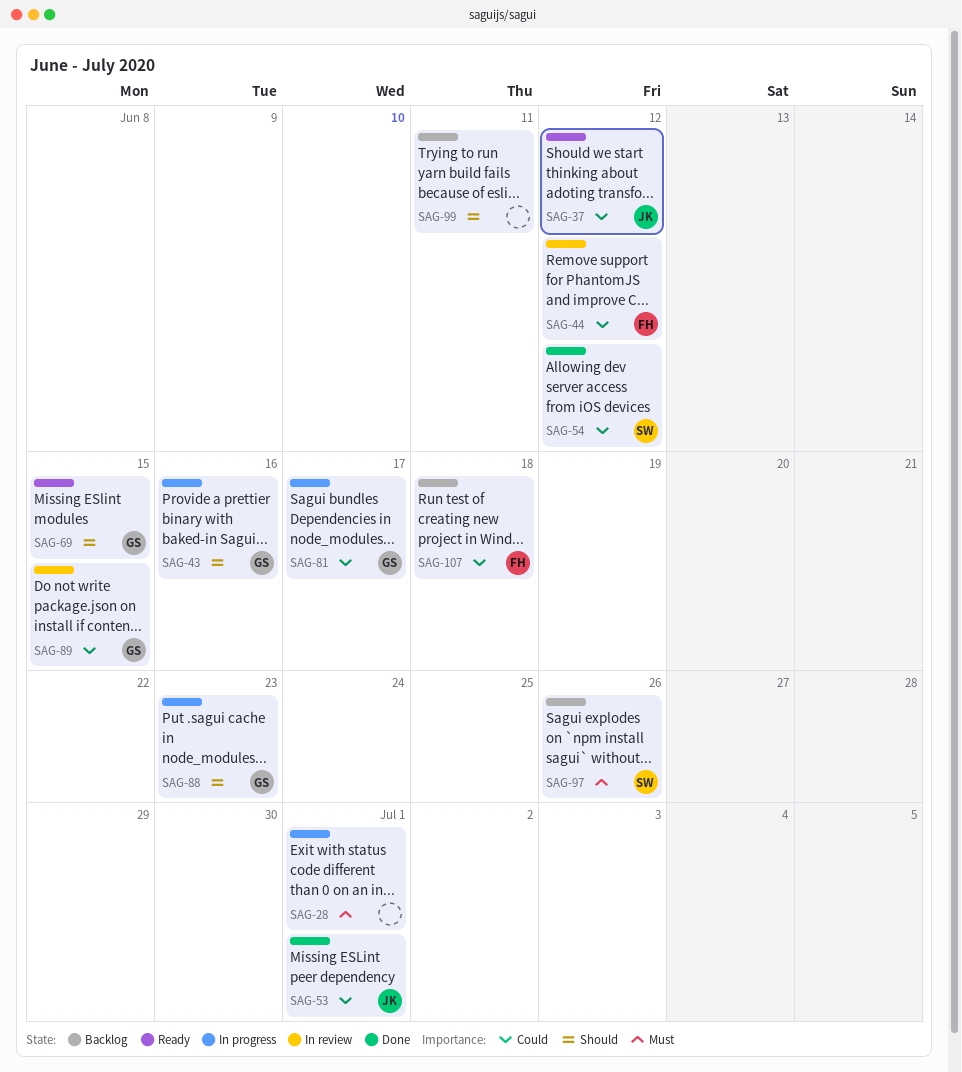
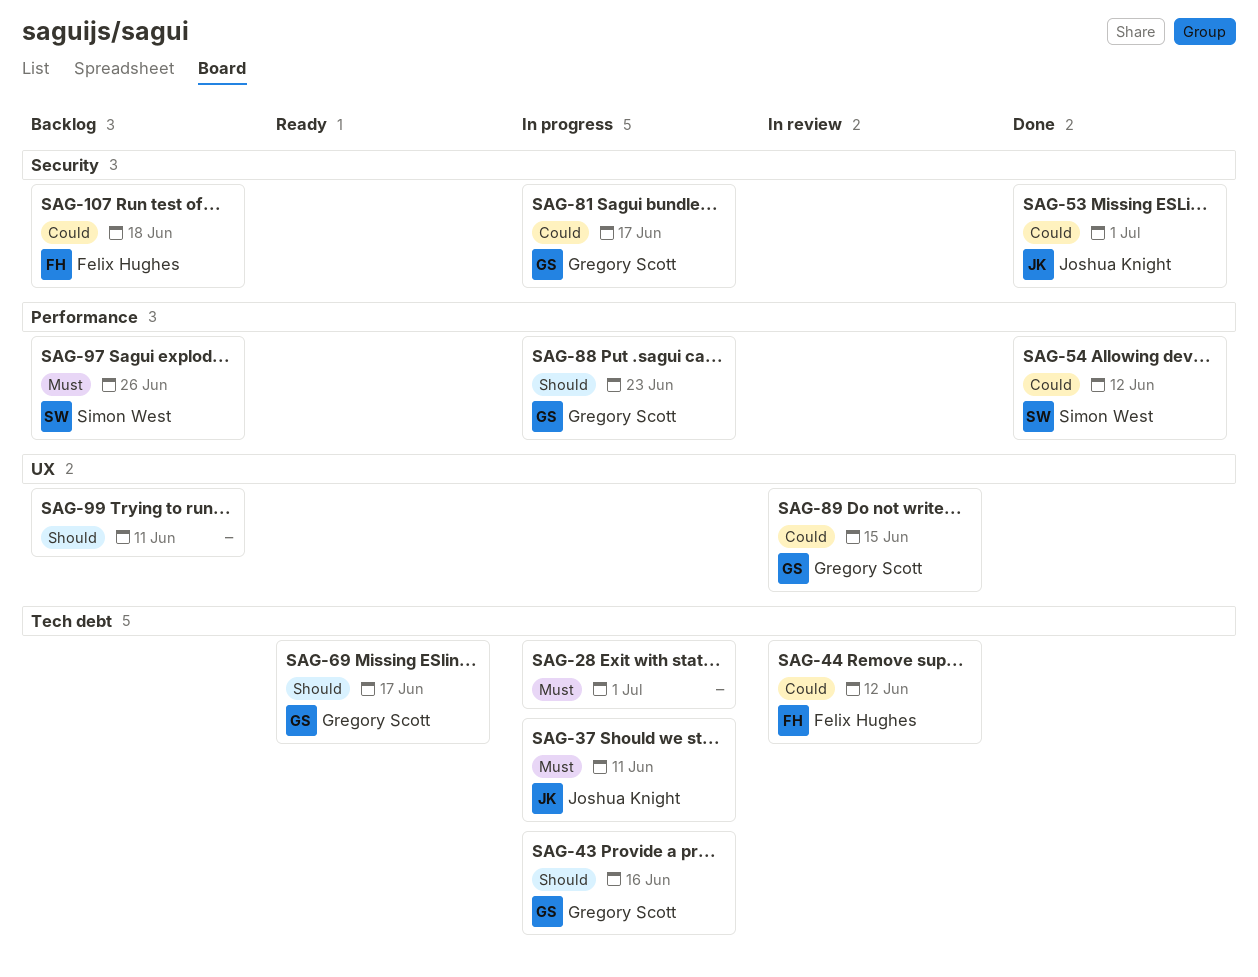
SAG-37, status: Ready -> In progress
SAG-37, priority: Could -> Must
SAG-37, due: Jun 12 -> Jun 11
SAG-69, due: Jun 15 -> Jun 17

